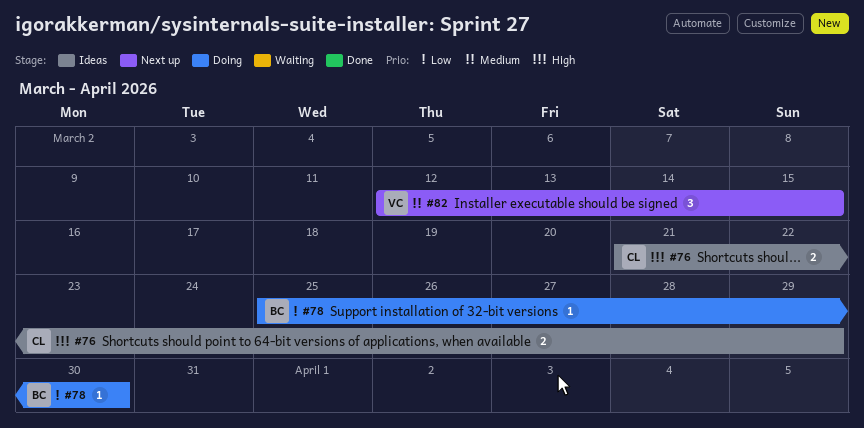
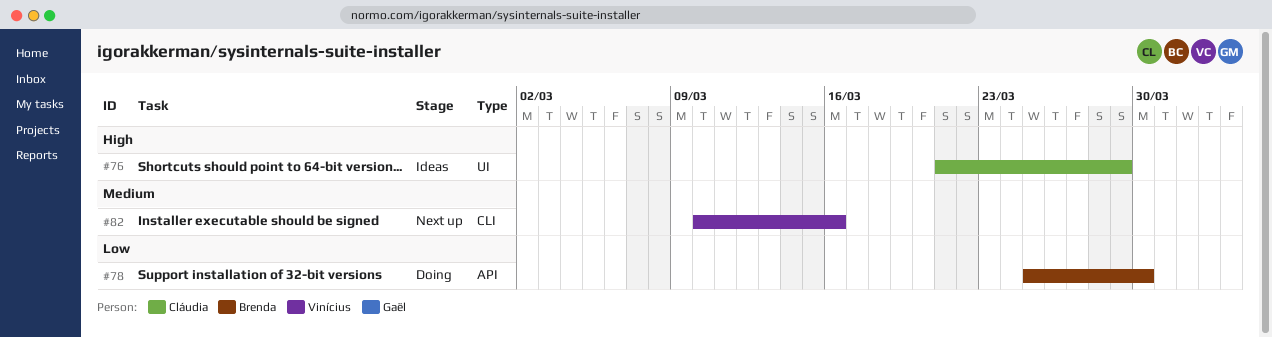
#82, start: Mar 12 -> Mar 10
#82, due: Mar 15 -> Mar 16

